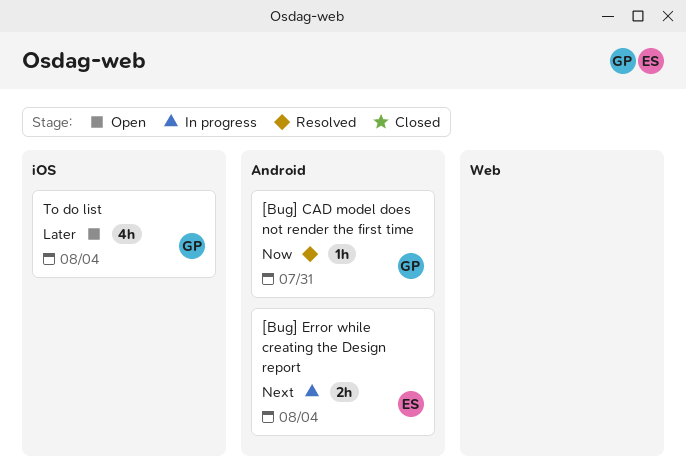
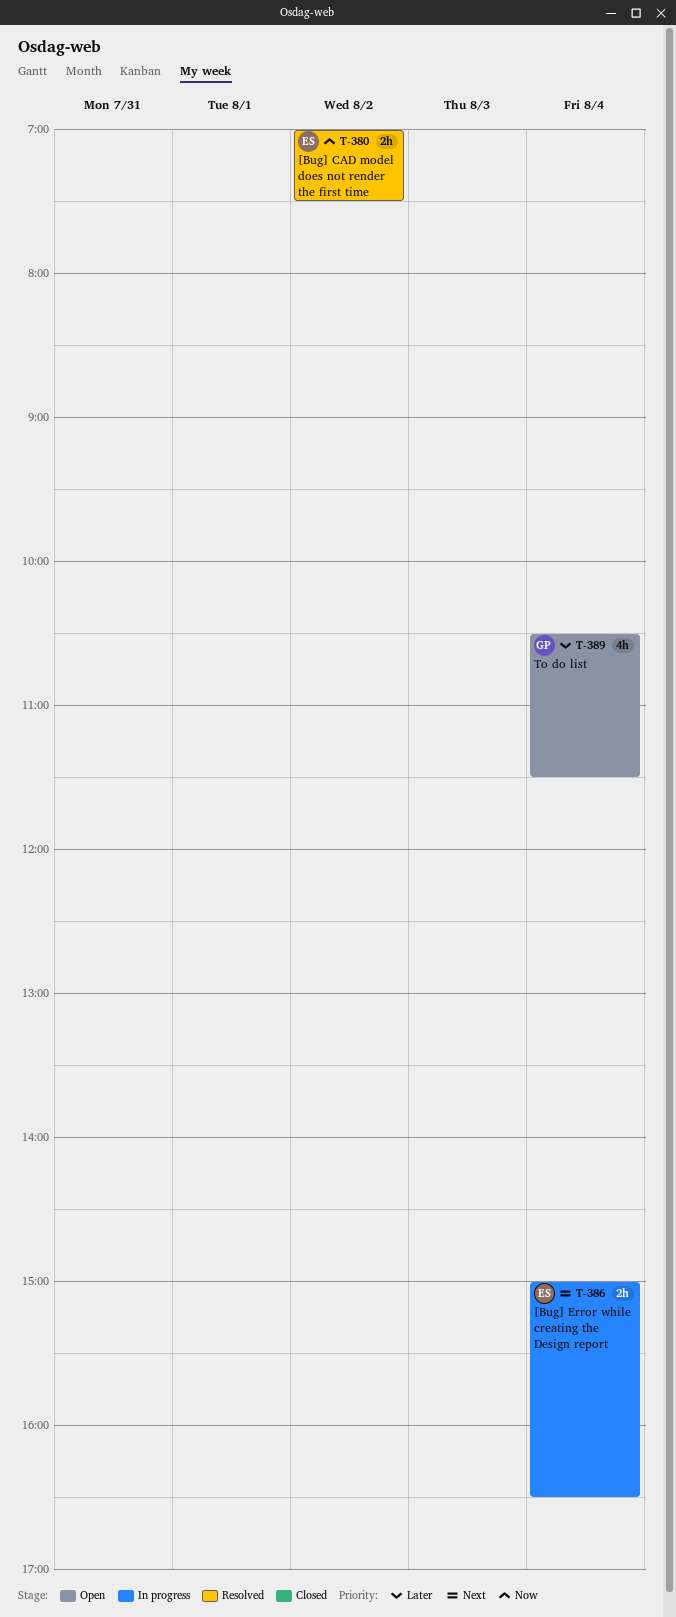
[Bug] CAD model does not render the first time, owner: GP -> ES
[Bug] CAD model does not render the first time, estimate: 1h -> 2h
[Bug] CAD model does not render the first time, day: Jul 31 -> Aug 2

